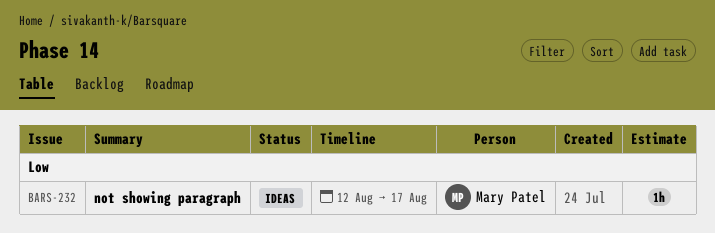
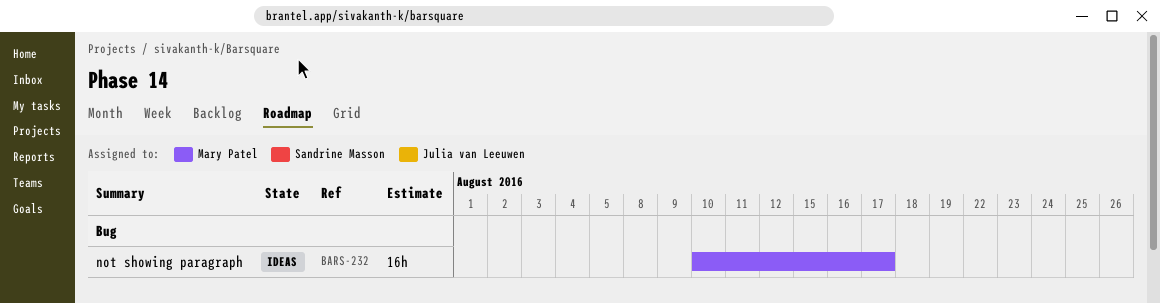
BARS-232, estimate: 1h -> 16h
BARS-232, start: Aug 12 -> Aug 10

